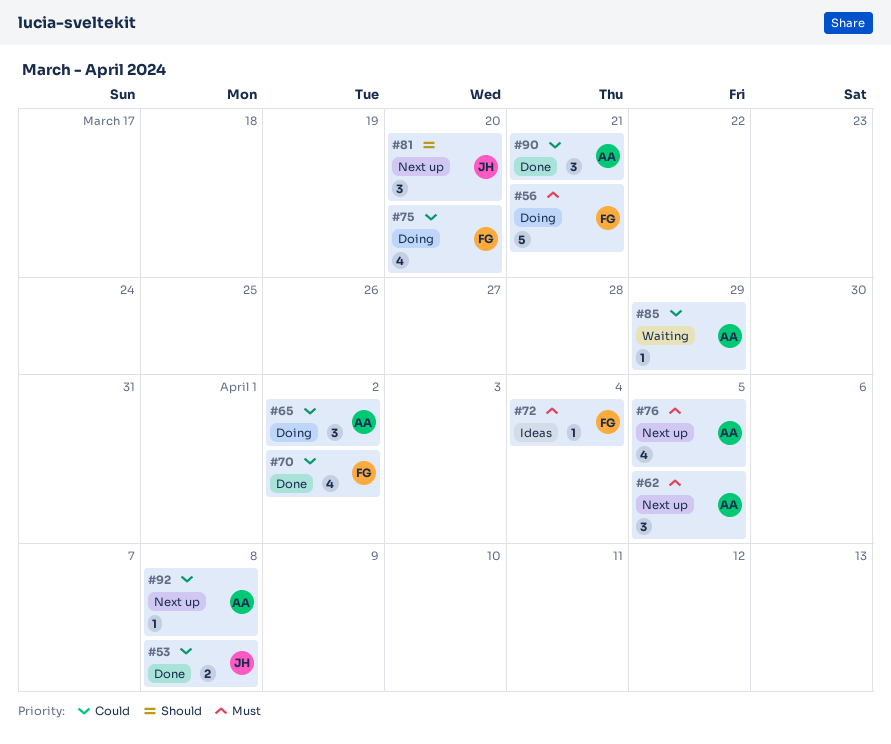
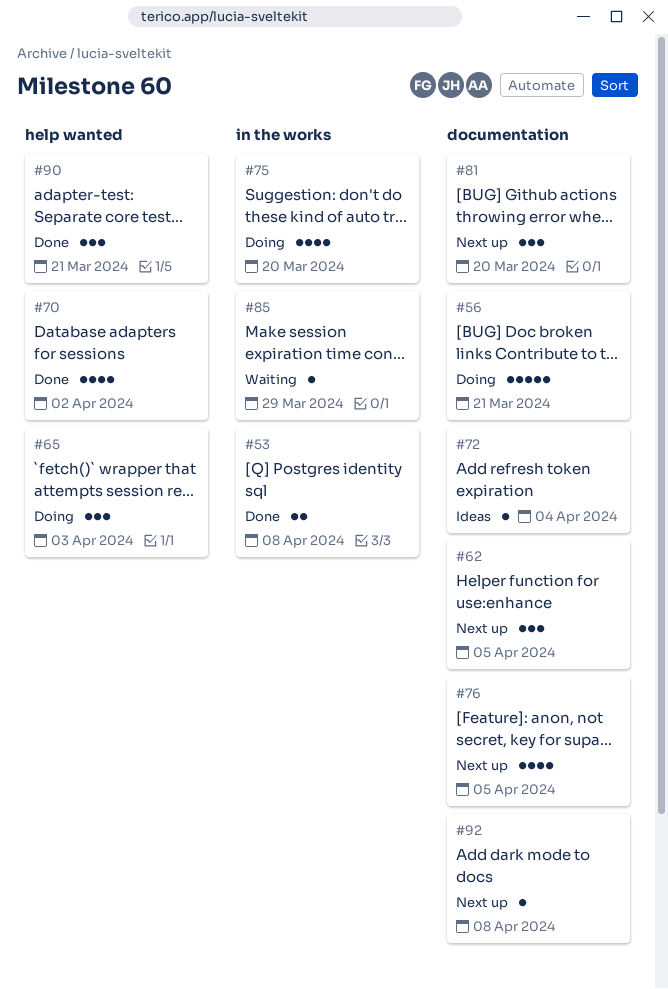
#65, due: Apr 2 -> Apr 3

